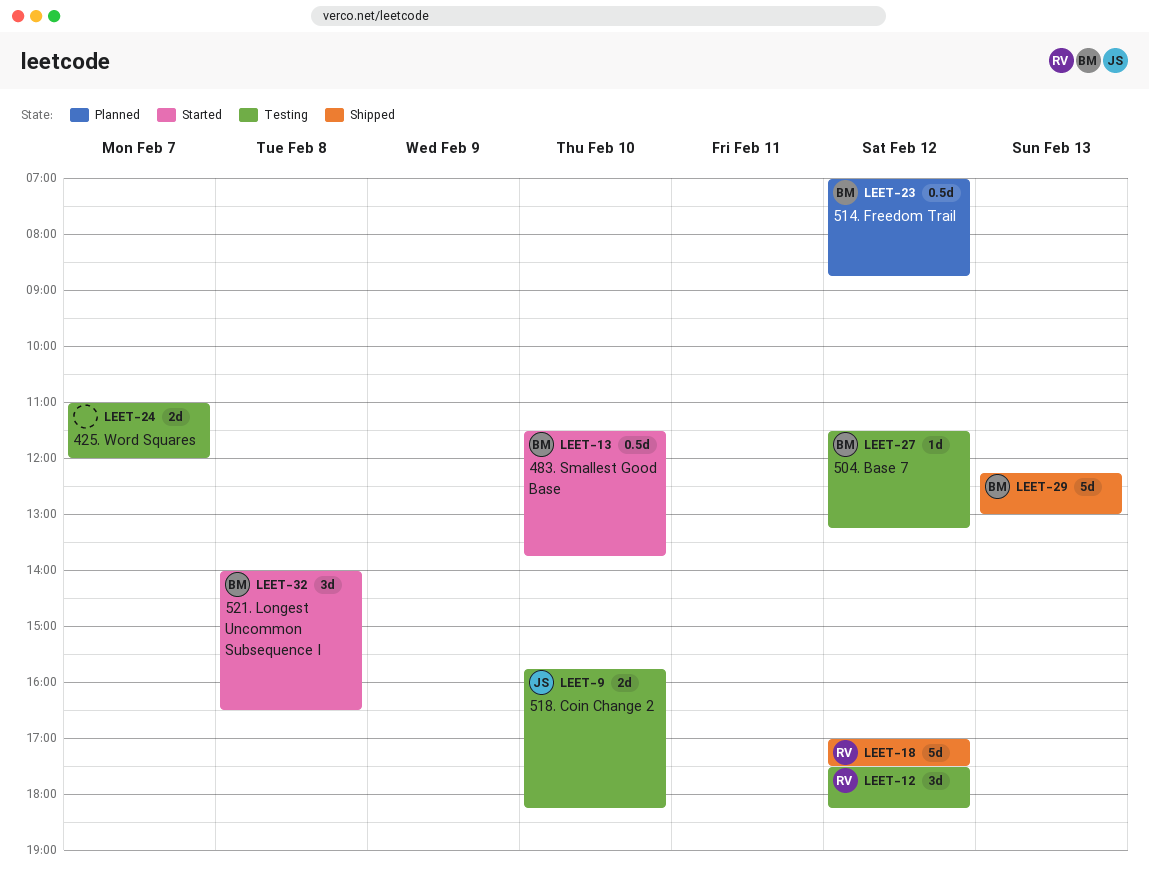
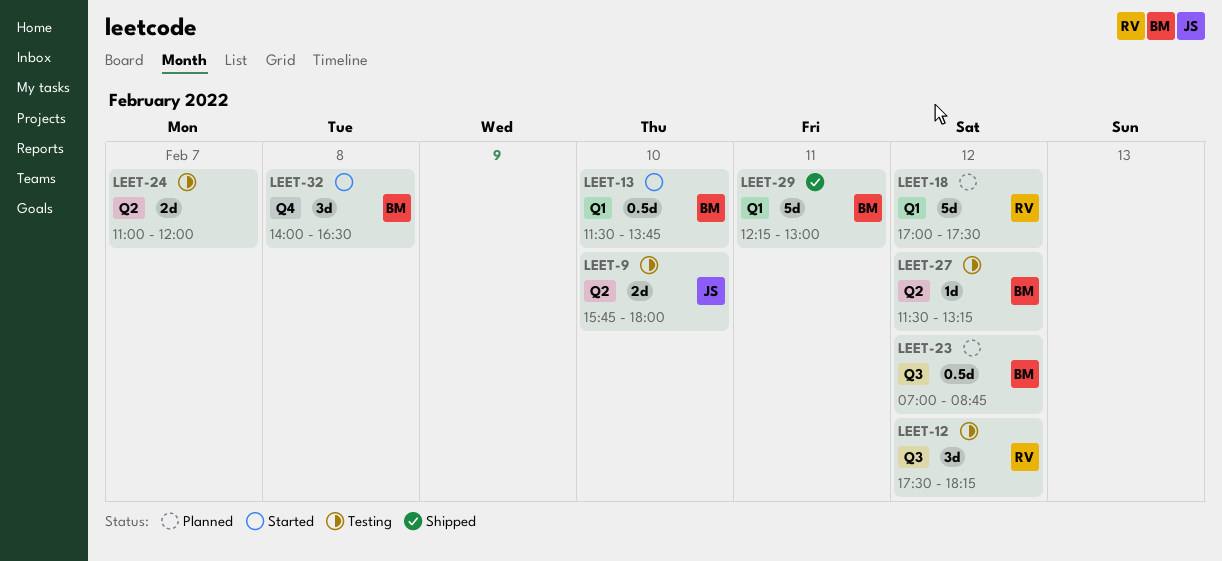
LEET-9, ends: 18:15 -> 18:00
LEET-18, status: Shipped -> Planned
LEET-29, day: Feb 13 -> Feb 11

